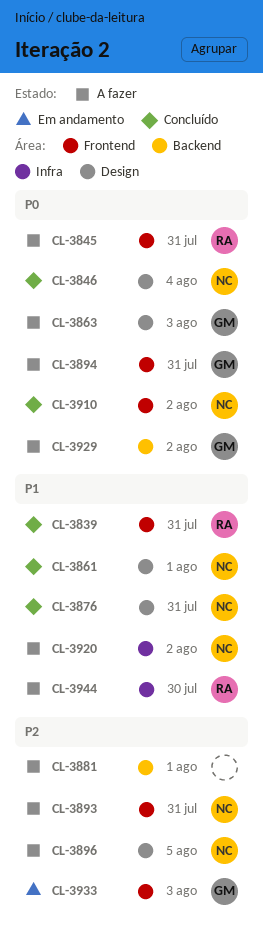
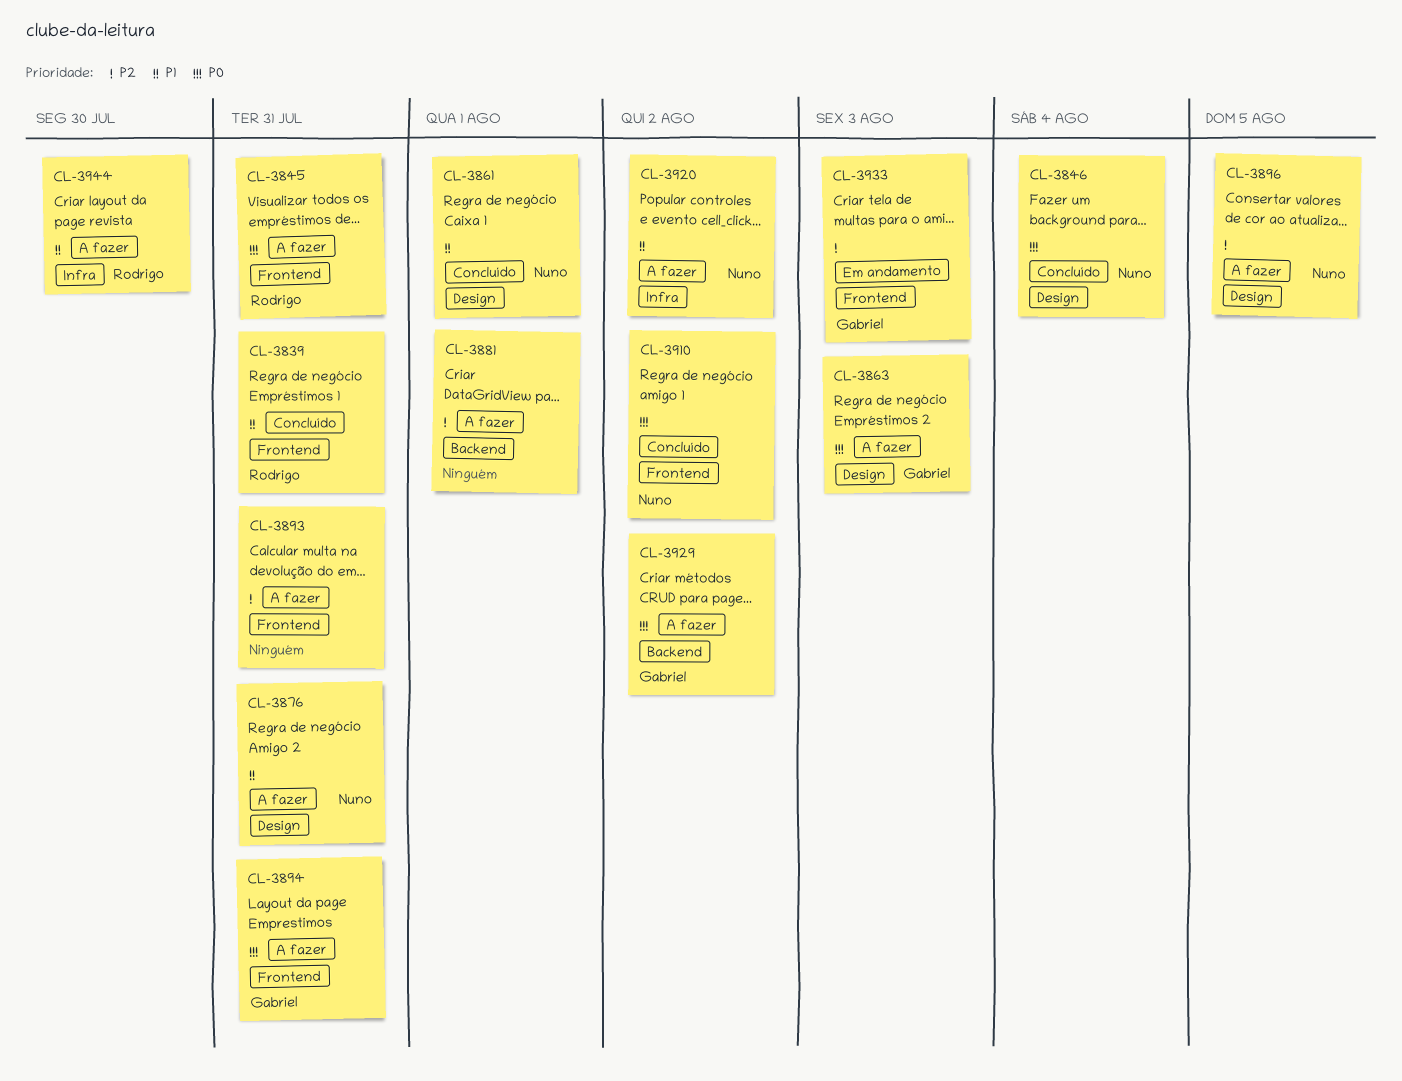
CL-3876, status: Concluído -> A fazer
CL-3893, owner: Nuno -> none

